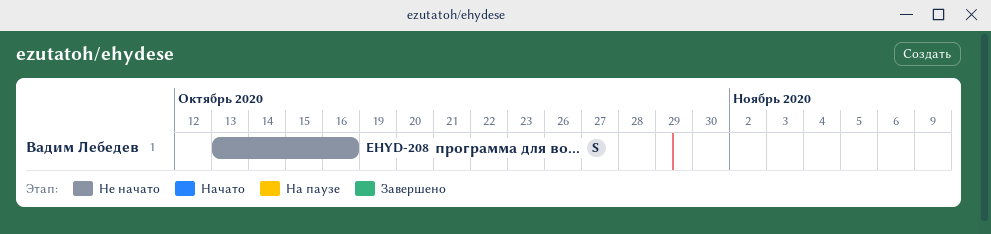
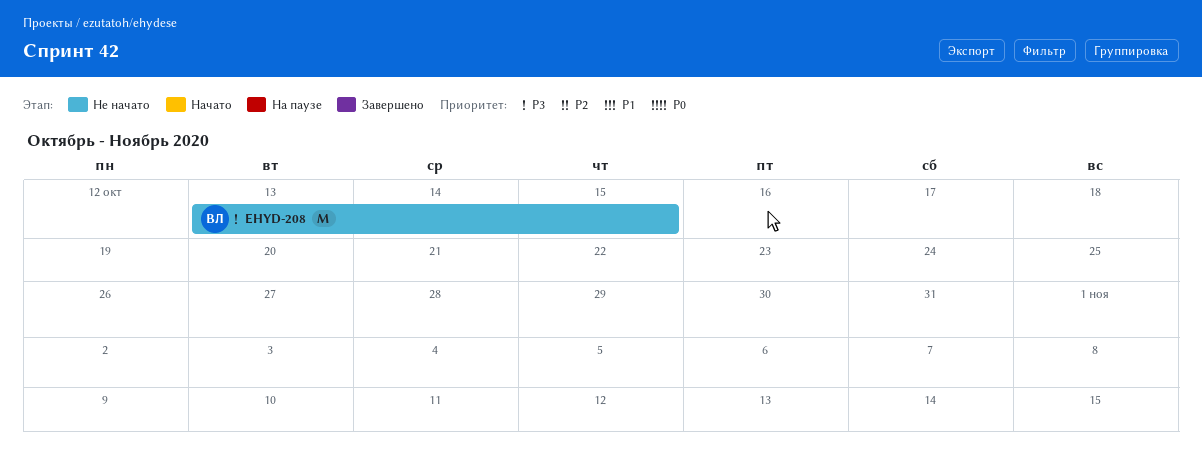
EHYD-208, estimate: S -> M
EHYD-208, due: Oct 16 -> Oct 15

